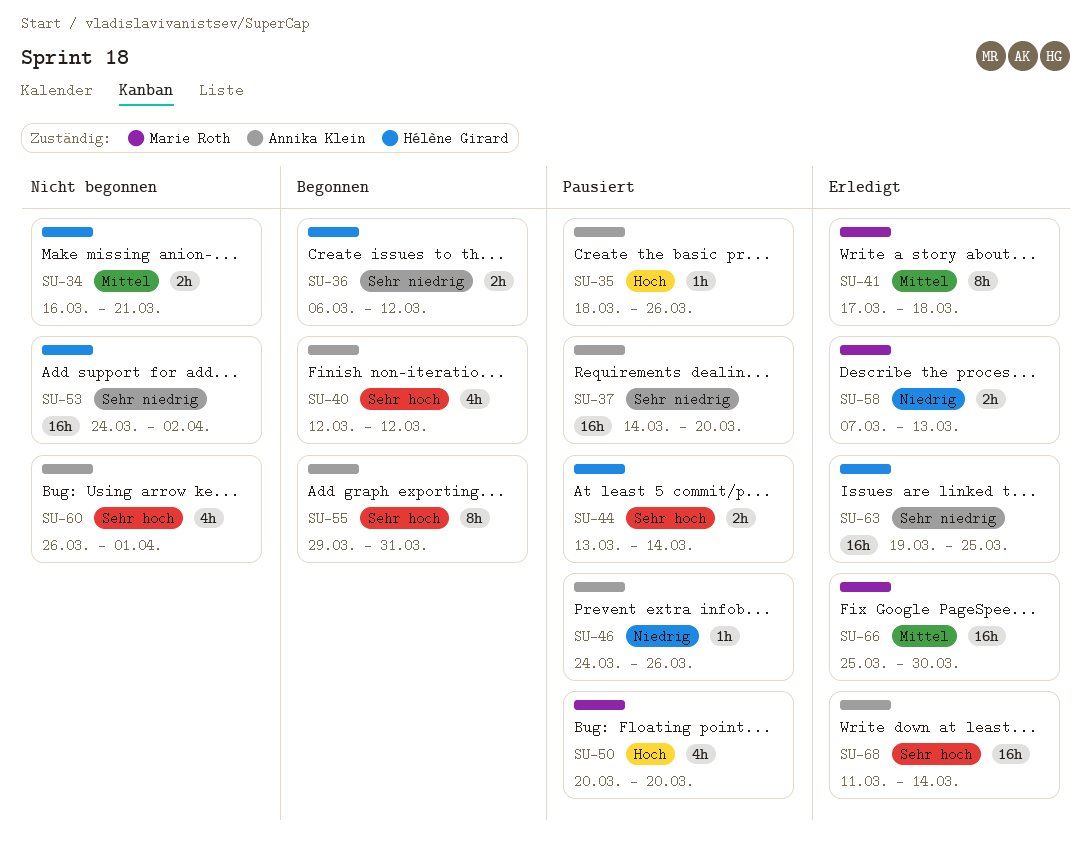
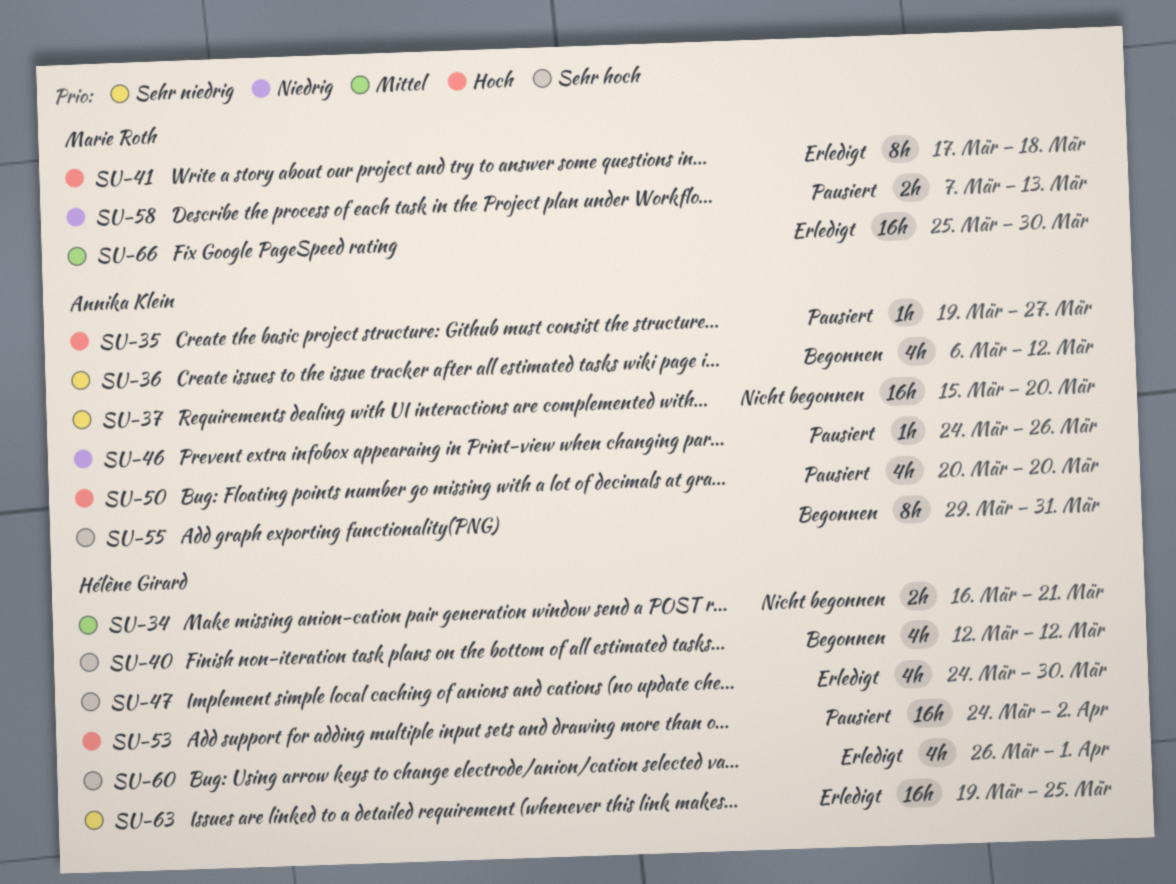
SU-35, start: Mar 18 -> Mar 19
SU-35, due: Mar 26 -> Mar 27
SU-36, owner: Hélène Girard -> Annika Klein
SU-36, estimate: 2h -> 4h
SU-37, status: Pausiert -> Nicht begonnen
SU-37, start: Mar 14 -> Mar 15
SU-40, owner: Annika Klein -> Hélène Girard
SU-41, priority: Mittel -> Hoch
SU-44: present -> none
SU-47: none -> present
SU-50, owner: Marie Roth -> Annika Klein
SU-53, status: Nicht begonnen -> Pausiert
SU-53, priority: Sehr niedrig -> Hoch
SU-58, status: Erledigt -> Pausiert
SU-60, status: Nicht begonnen -> Erledigt
SU-60, owner: Annika Klein -> Hélène Girard
SU-68: present -> none

